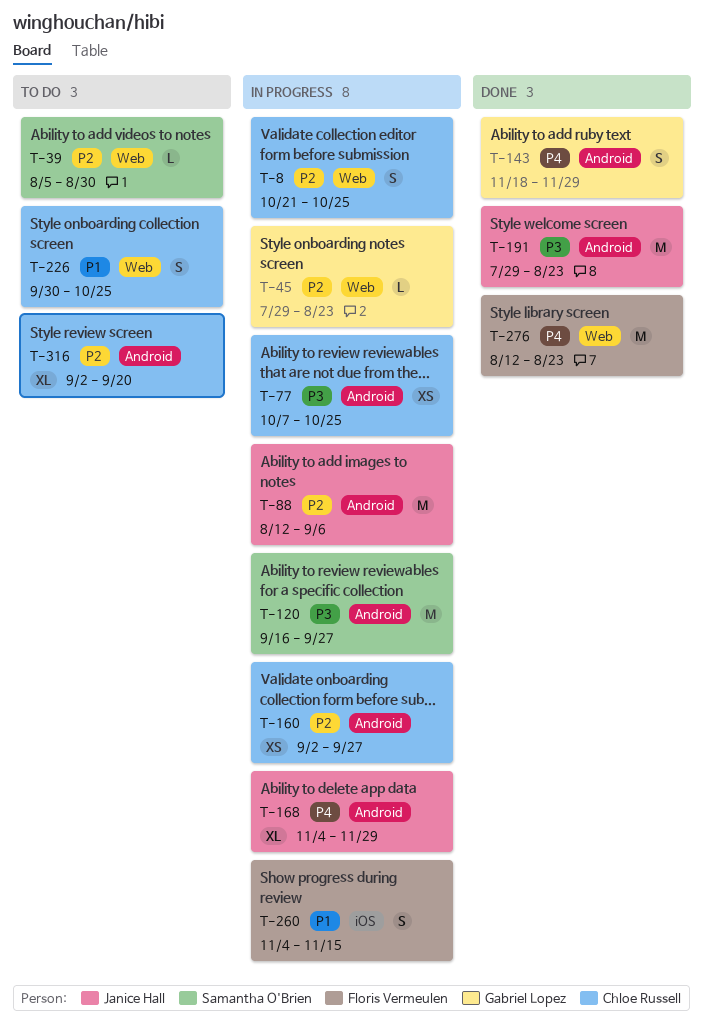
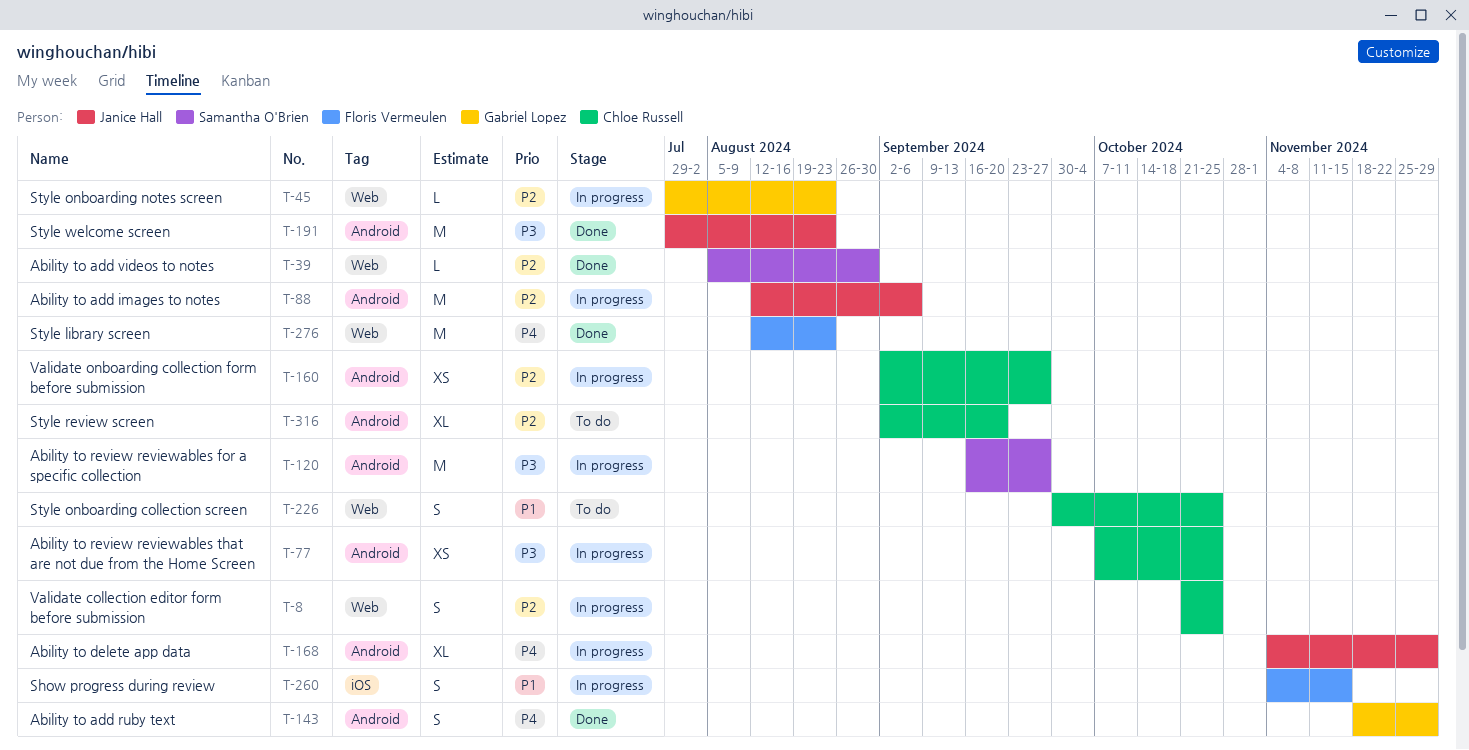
T-39, status: To do -> Done

